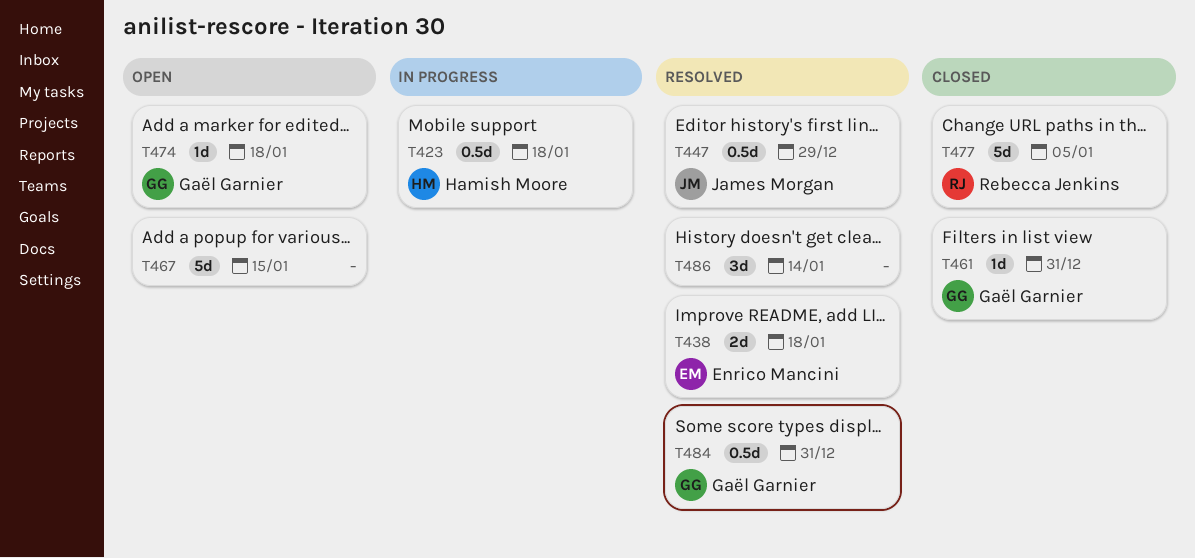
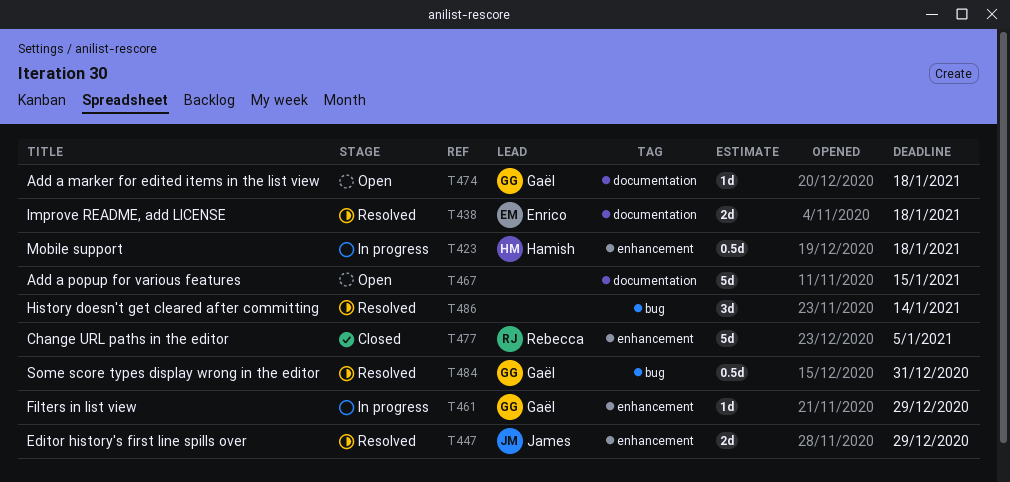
T447, estimate: 0.5d -> 2d
T461, status: Closed -> In progress
T461, due: Dec 31 -> Dec 29

